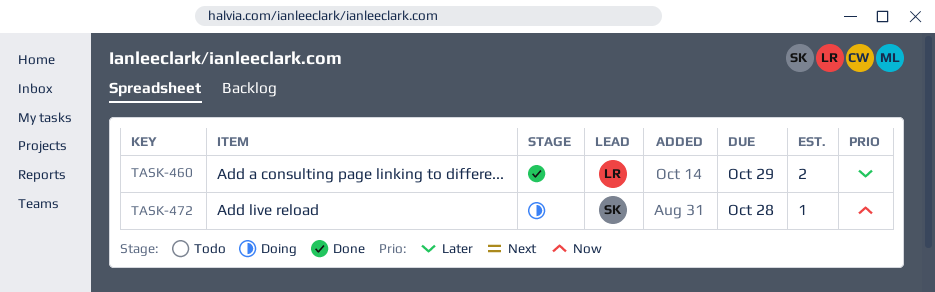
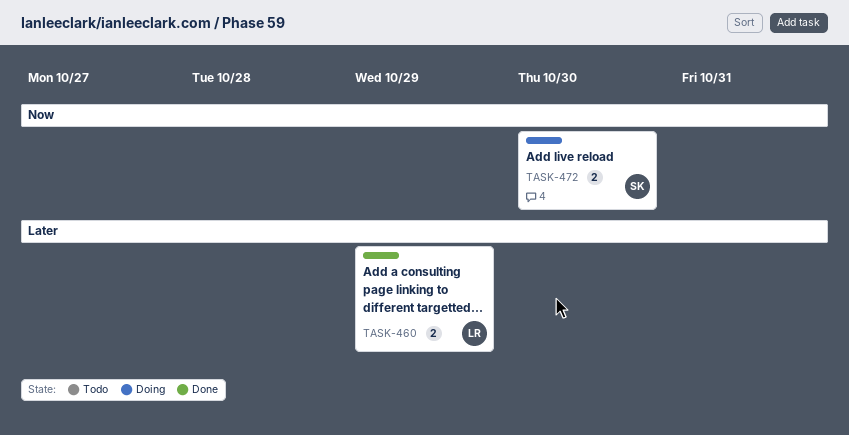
TASK-472, estimate: 1 -> 2
TASK-472, due: Oct 28 -> Oct 30

